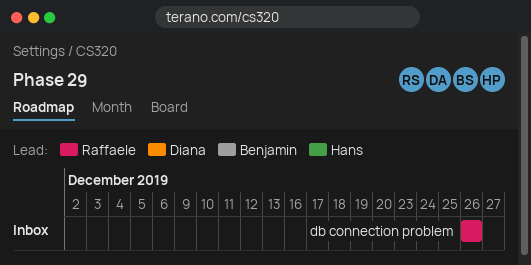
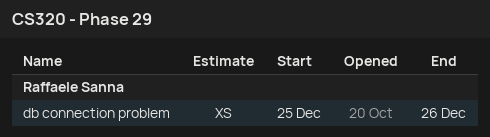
db connection problem, start: Dec 26 -> Dec 25

